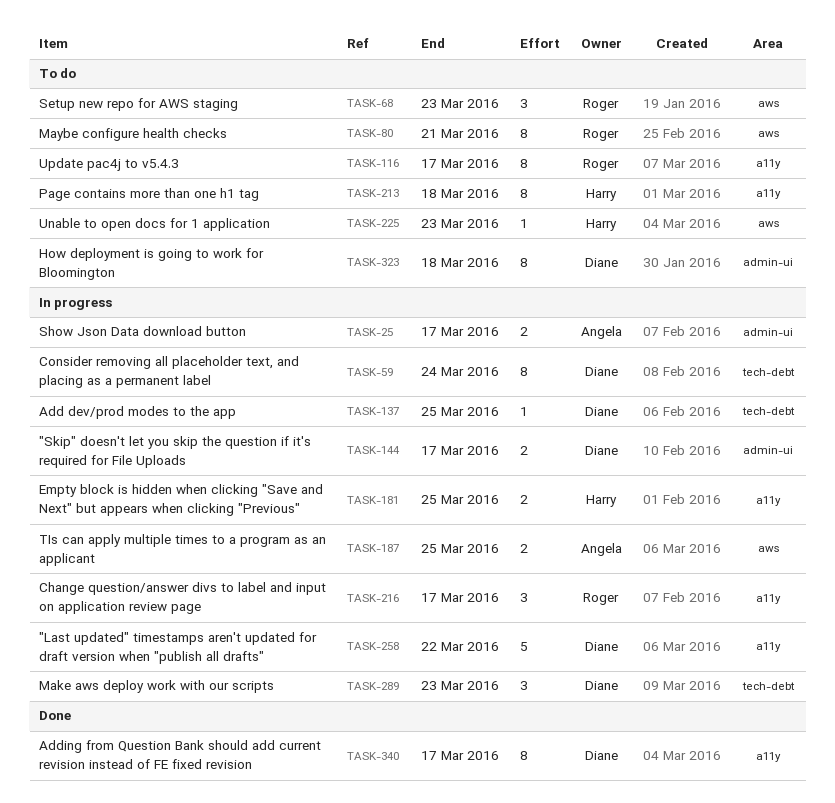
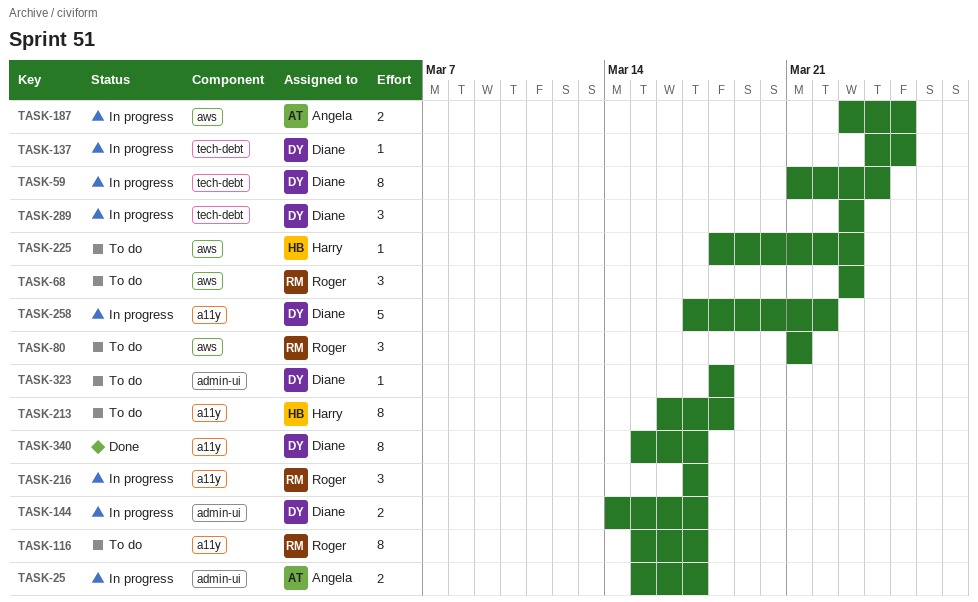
TASK-80, estimate: 8 -> 3
TASK-181: present -> none
TASK-323, estimate: 8 -> 1

